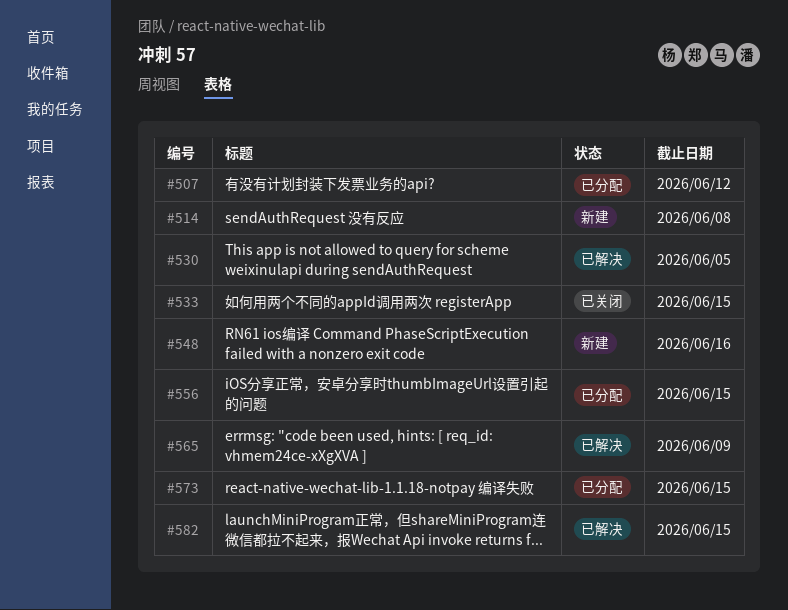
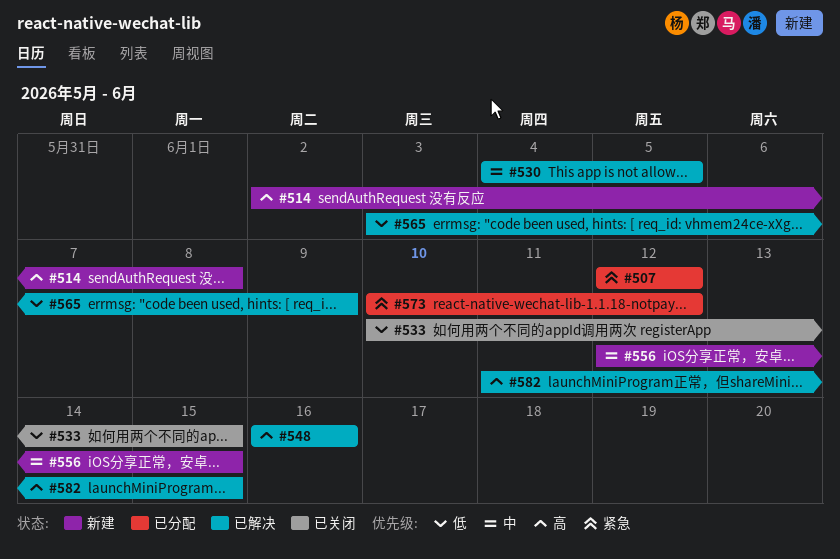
#548, status: 新建 -> 已解决
#556, status: 已分配 -> 新建
#573, due: Jun 15 -> Jun 12

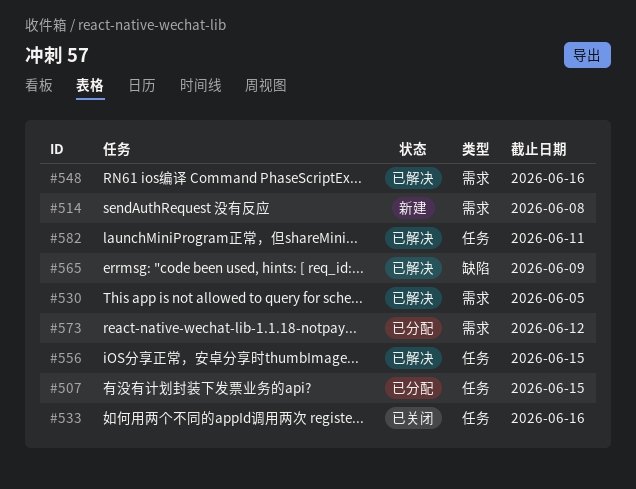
#507, due: Jun 12 -> Jun 15
#533, due: Jun 15 -> Jun 16
#556, status: 新建 -> 已解决
#582, due: Jun 15 -> Jun 11

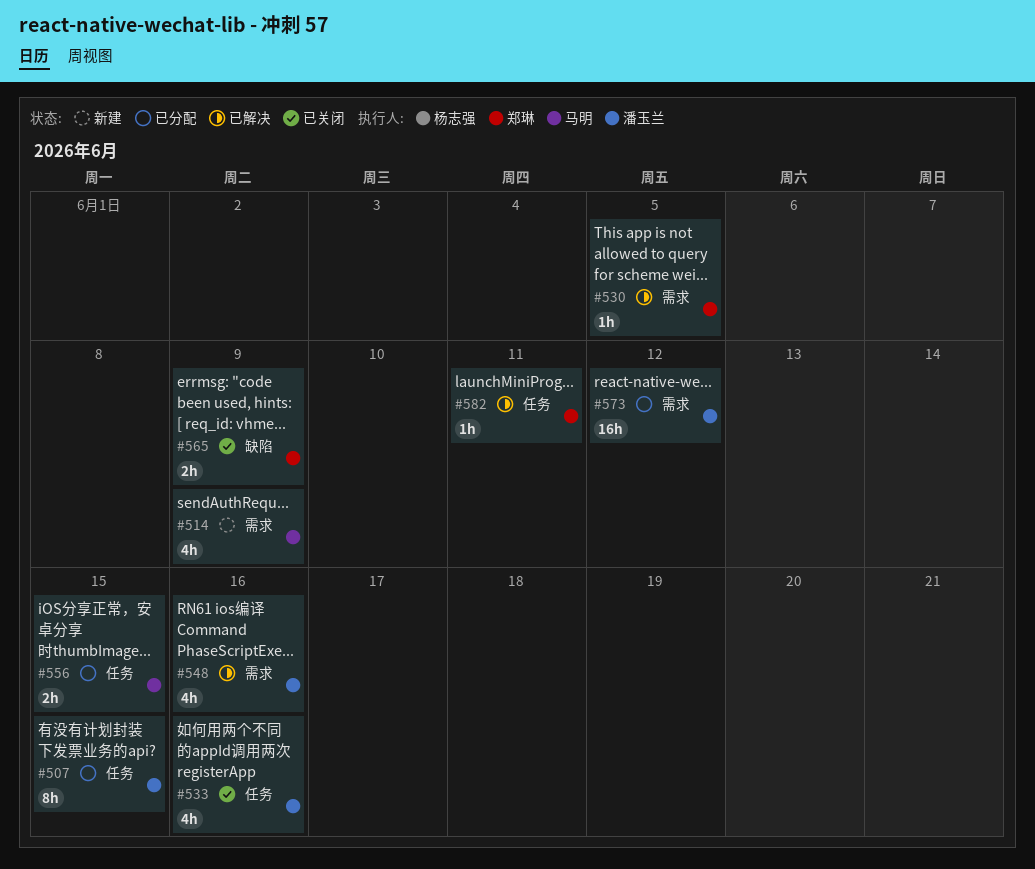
#514, due: Jun 8 -> Jun 9
#556, status: 已解决 -> 已分配
#565, status: 已解决 -> 已关闭

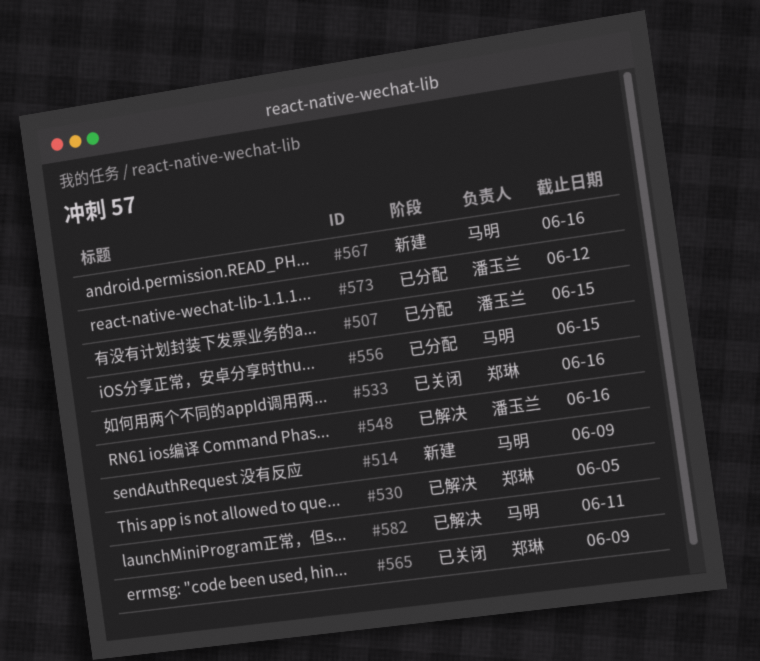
#533, owner: 潘玉兰 -> 郑琳
#567: none -> present
#582, owner: 郑琳 -> 马明

